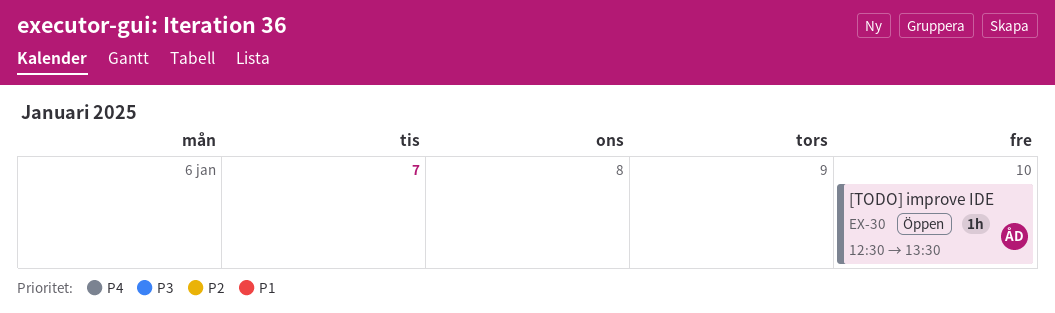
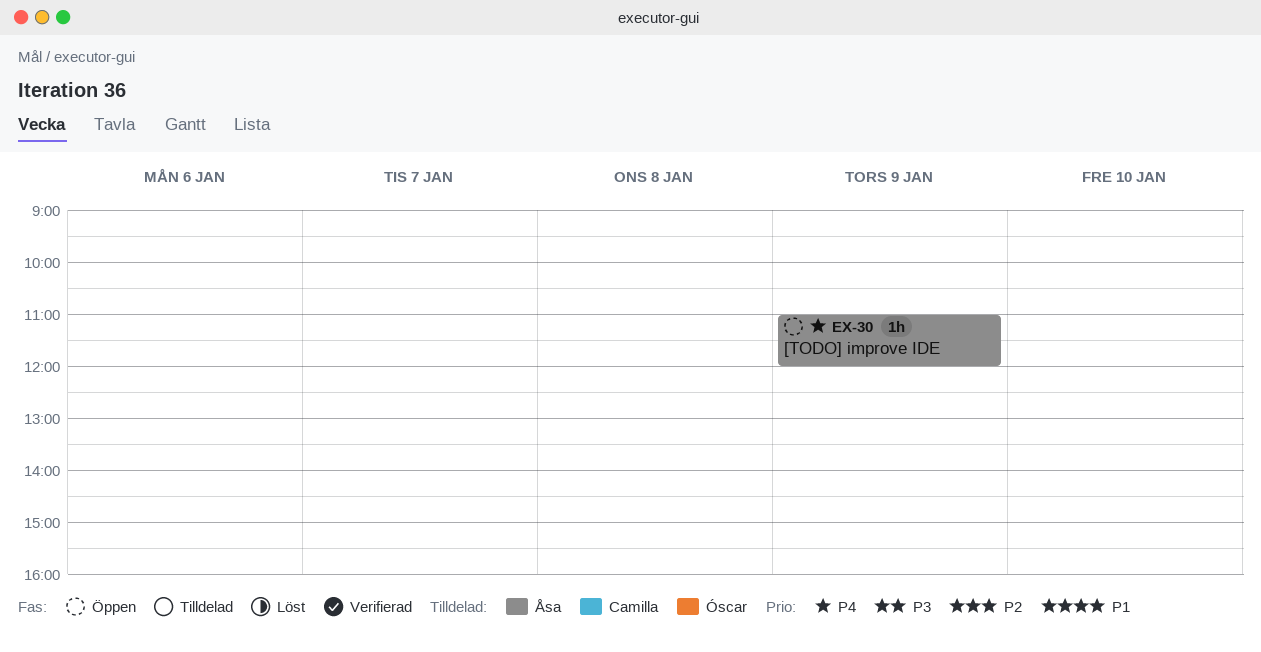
EX-30, day: Jan 10 -> Jan 9
EX-30, begins: 12:30 -> 11:00
EX-30, ends: 13:30 -> 12:00

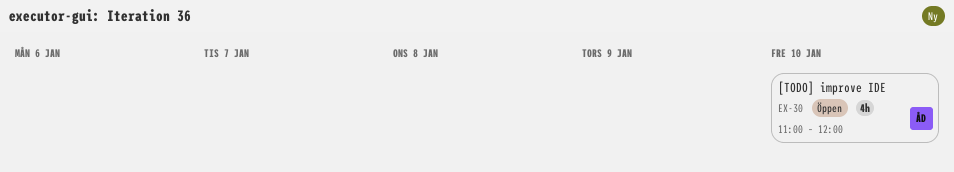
EX-30, estimate: 1h -> 4h
EX-30, day: Jan 9 -> Jan 10

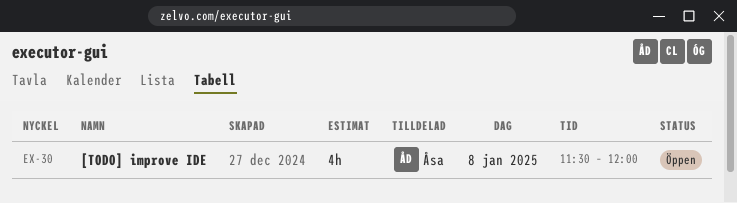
EX-30, day: Jan 10 -> Jan 8
EX-30, begins: 11:00 -> 11:30

